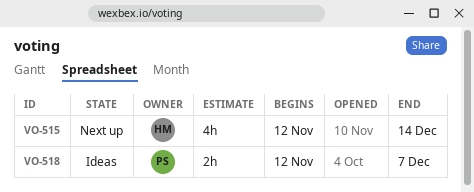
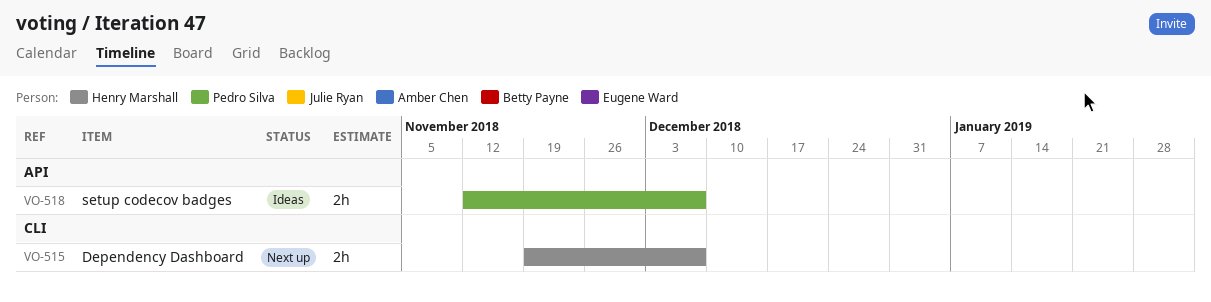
VO-515, estimate: 4h -> 2h
VO-515, start: Nov 12 -> Nov 19
VO-515, due: Dec 14 -> Dec 7

